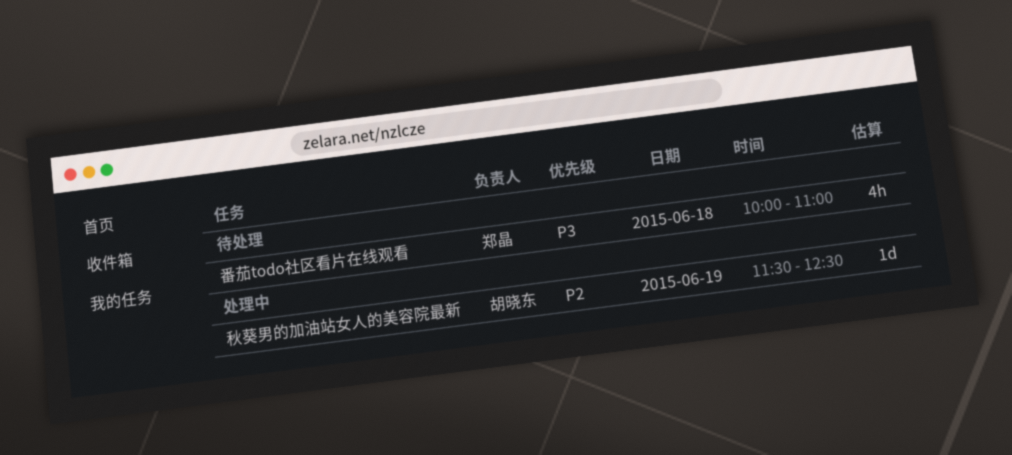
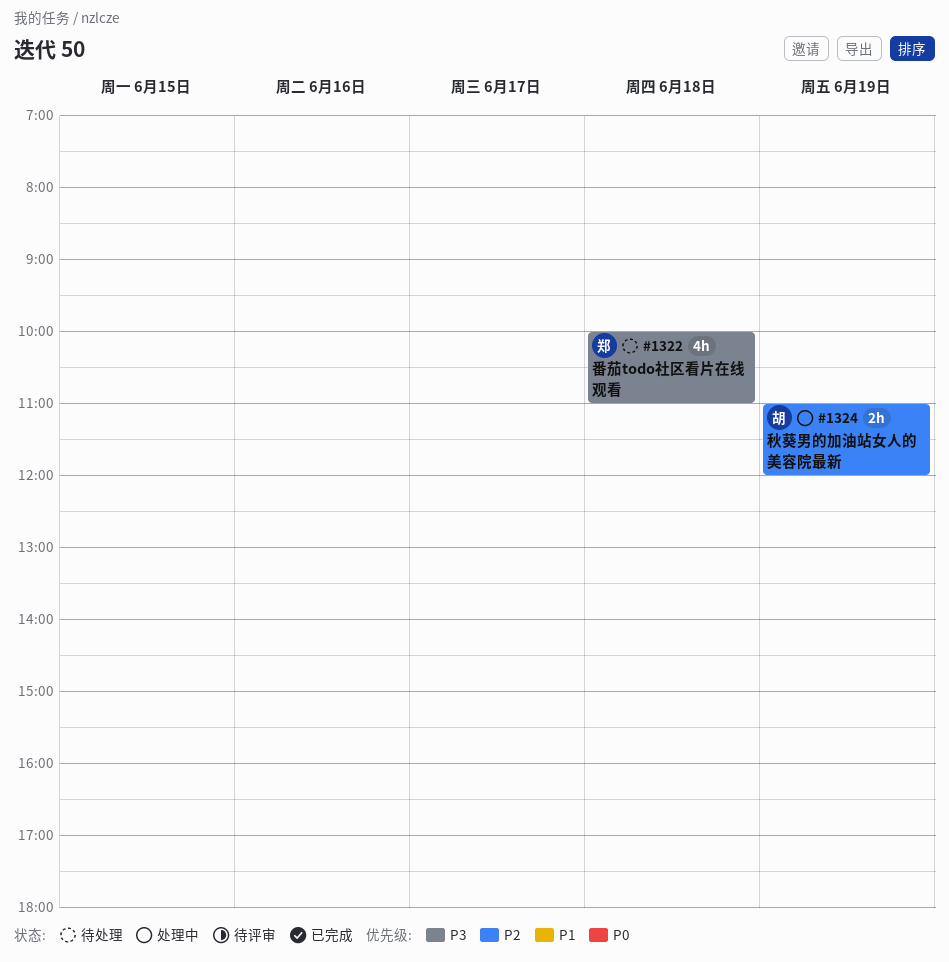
秋葵男的加油站女人的美容院最新, estimate: 1d -> 2h
秋葵男的加油站女人的美容院最新, begins: 11:30 -> 11:00
秋葵男的加油站女人的美容院最新, ends: 12:30 -> 12:00

